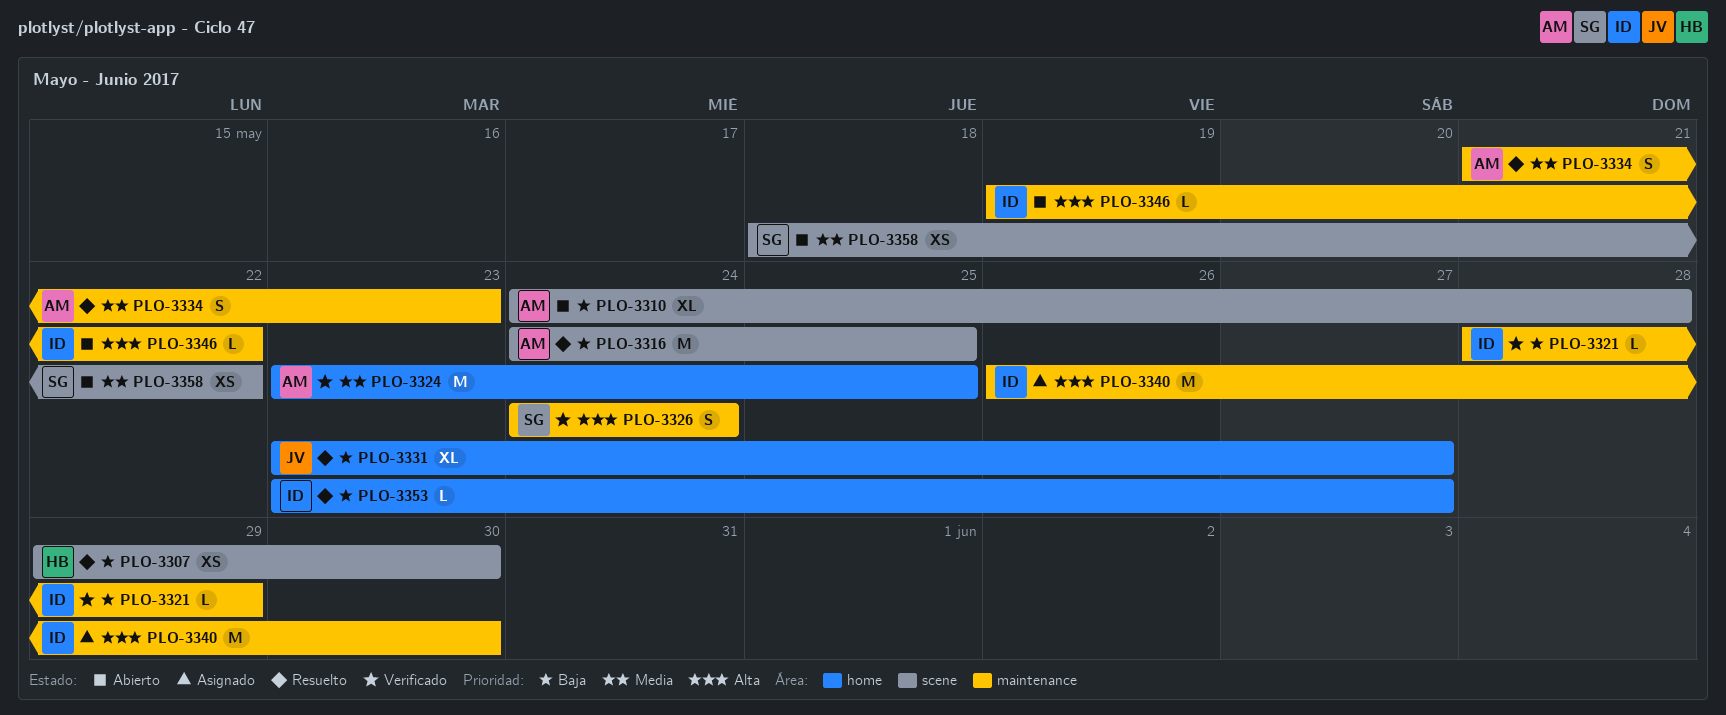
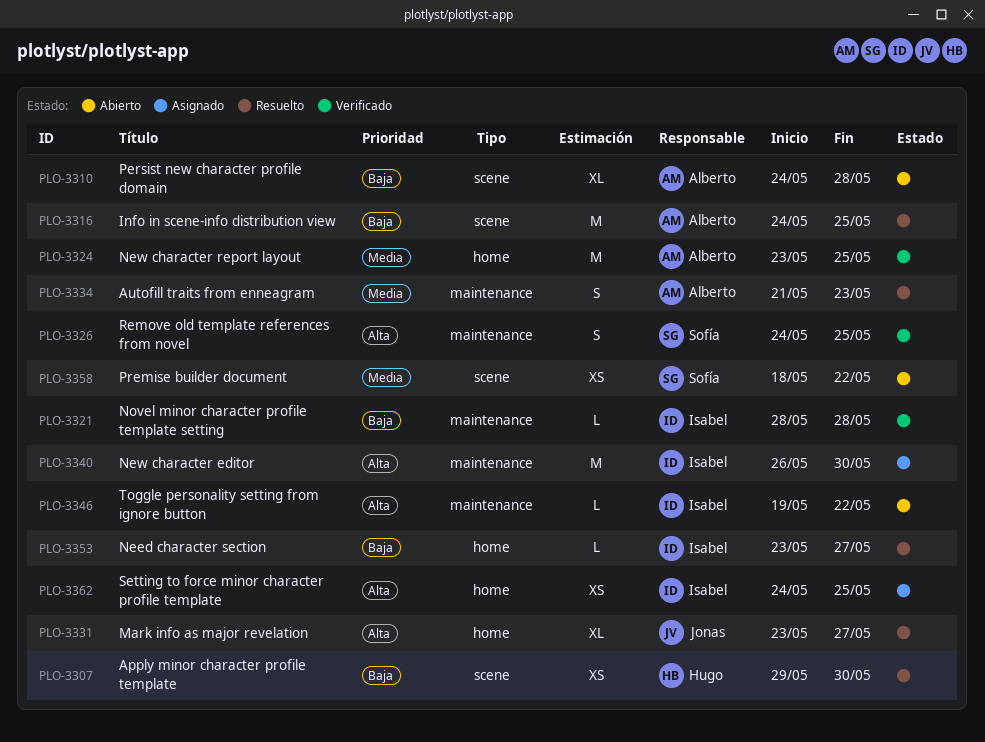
PLO-3321, due: May 29 -> May 28
PLO-3326, due: May 24 -> May 25
PLO-3331, priority: Baja -> Alta
PLO-3362: none -> present

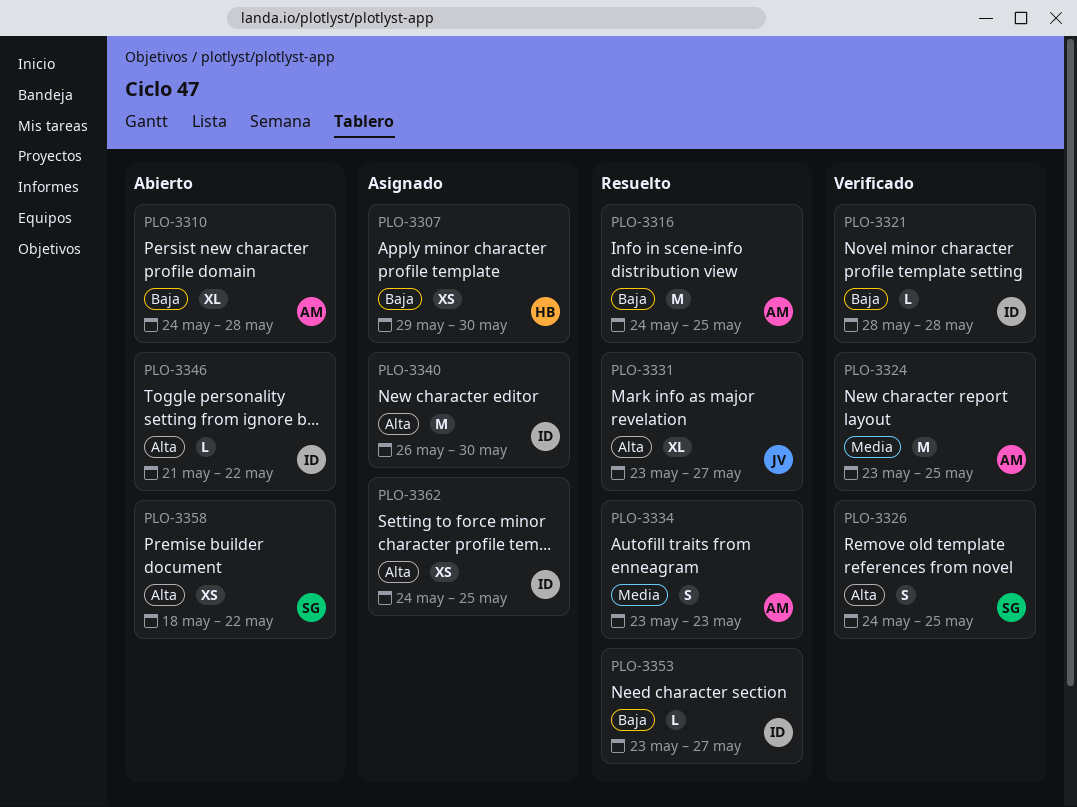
PLO-3307, status: Resuelto -> Asignado
PLO-3334, start: May 21 -> May 23
PLO-3346, start: May 19 -> May 21
PLO-3358, priority: Media -> Alta

